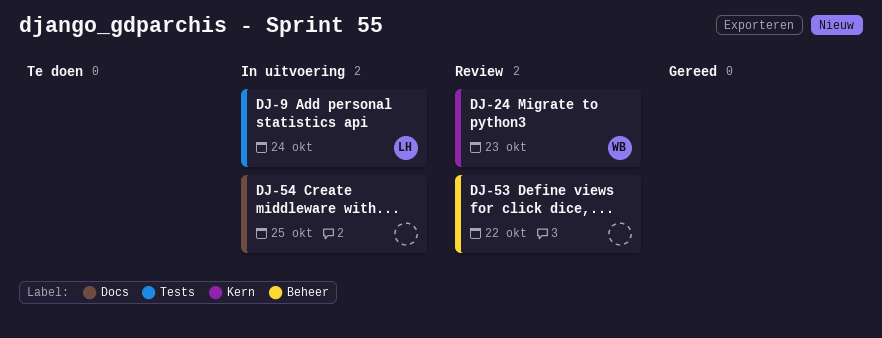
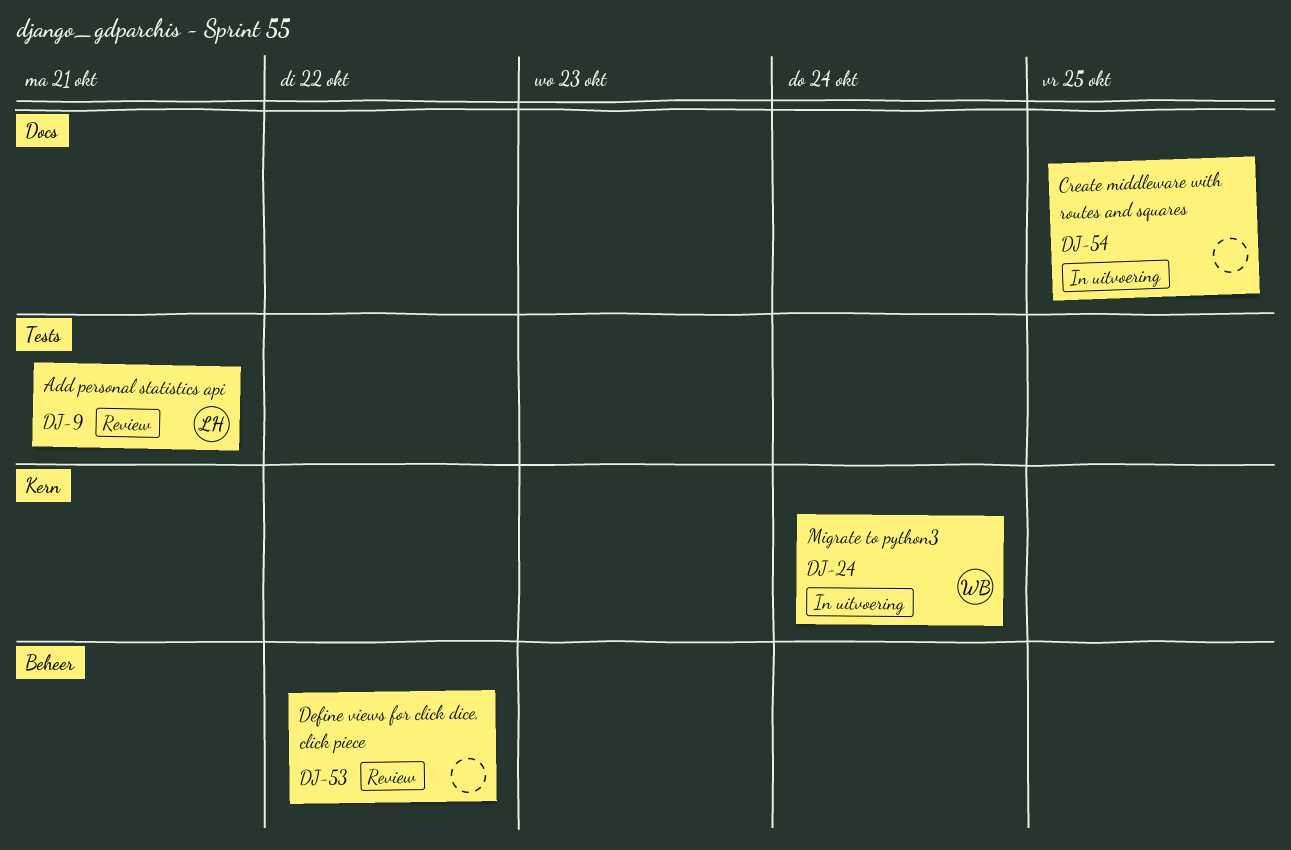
DJ-9, status: In uitvoering -> Review
DJ-9, due: Oct 24 -> Oct 21
DJ-24, status: Review -> In uitvoering
DJ-24, due: Oct 23 -> Oct 24

